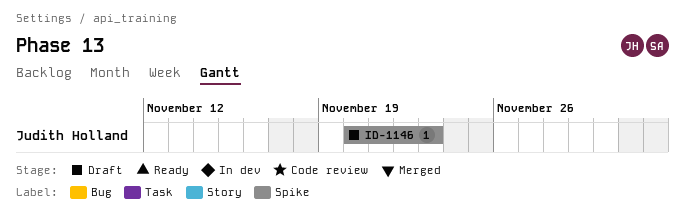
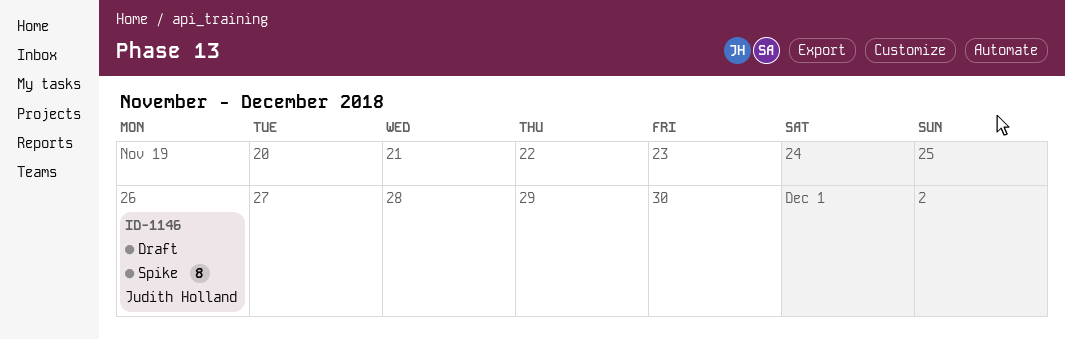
ID-1146, estimate: 1 -> 8
ID-1146, due: Nov 23 -> Nov 26

